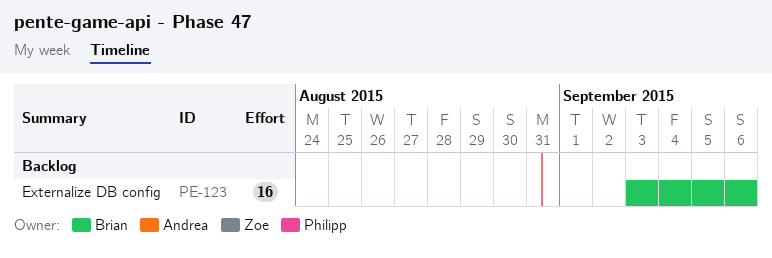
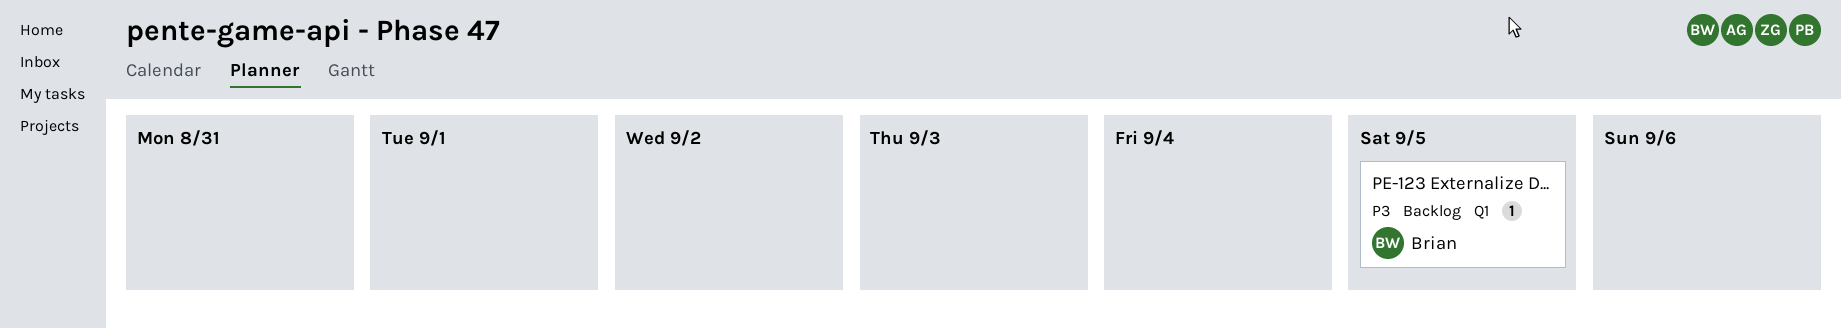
PE-123, estimate: 16 -> 1
PE-123, due: Sep 6 -> Sep 5

